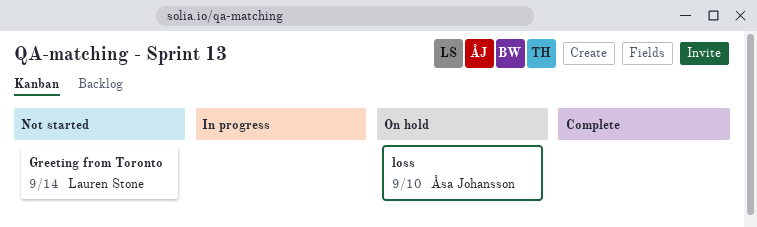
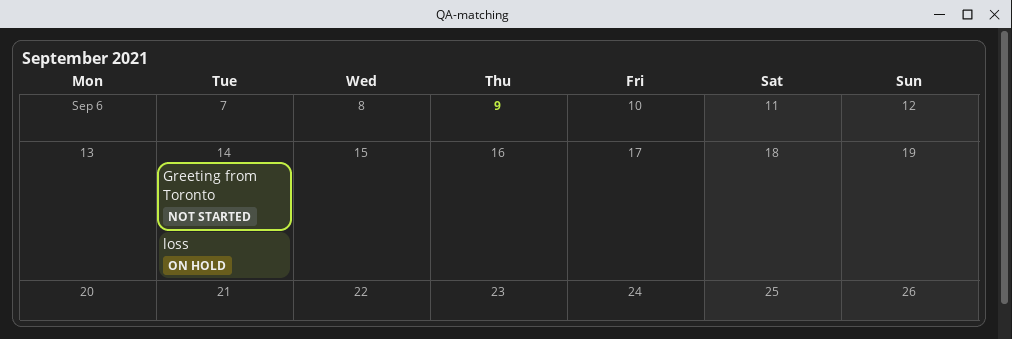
loss, due: Sep 10 -> Sep 14

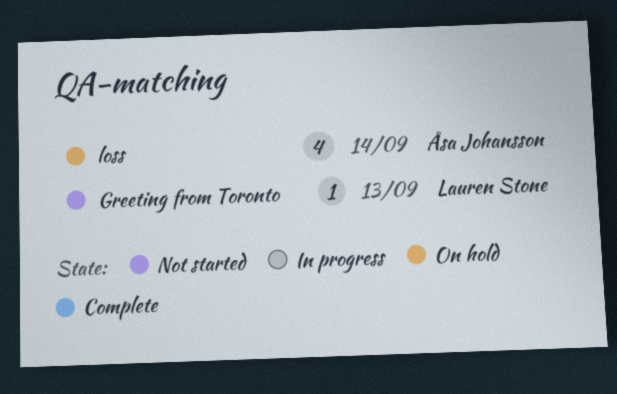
Greeting from Toronto, due: Sep 14 -> Sep 13

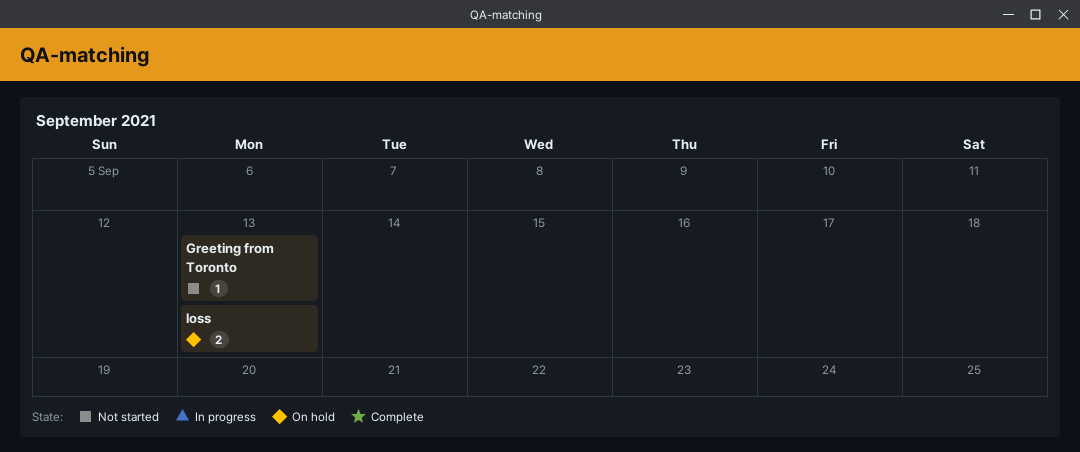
loss, estimate: 4 -> 2
loss, due: Sep 14 -> Sep 13

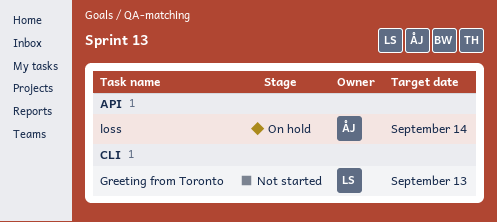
loss, due: Sep 13 -> Sep 14

